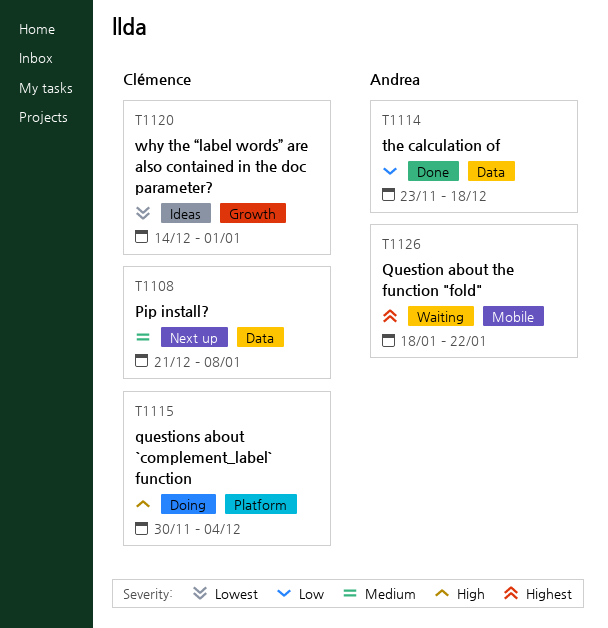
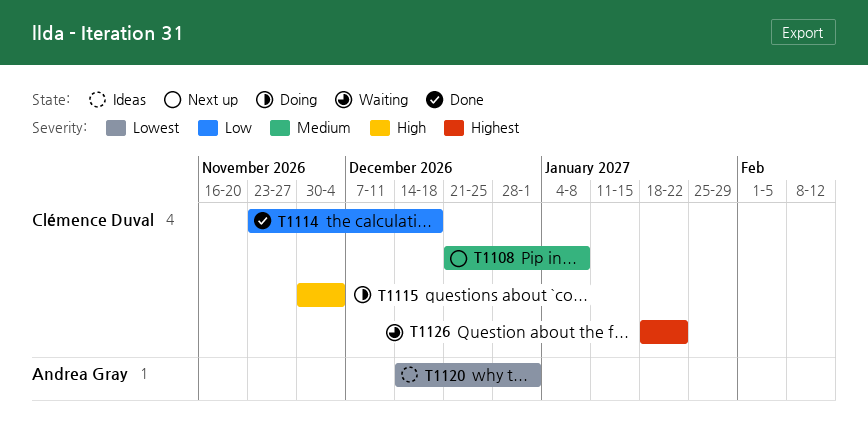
T1114, owner: Andrea Gray -> Clémence Duval
T1120, owner: Clémence Duval -> Andrea Gray
T1126, owner: Andrea Gray -> Clémence Duval

